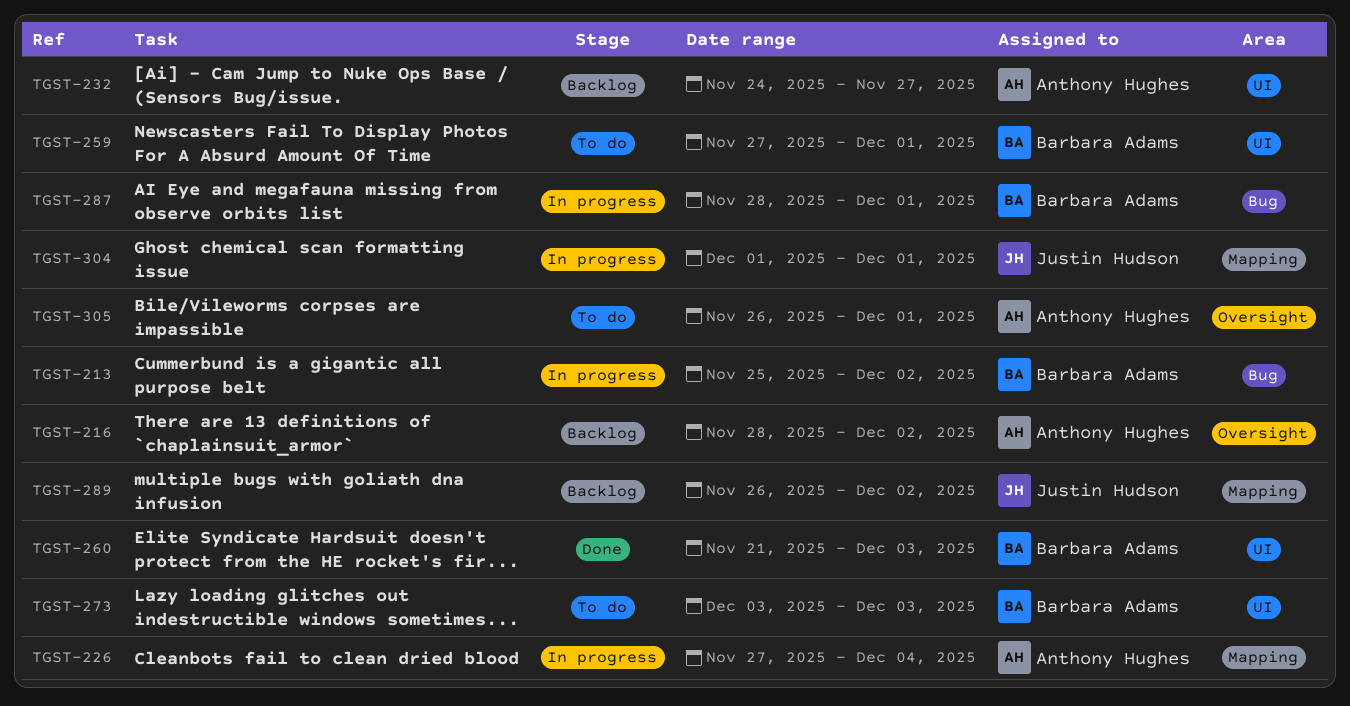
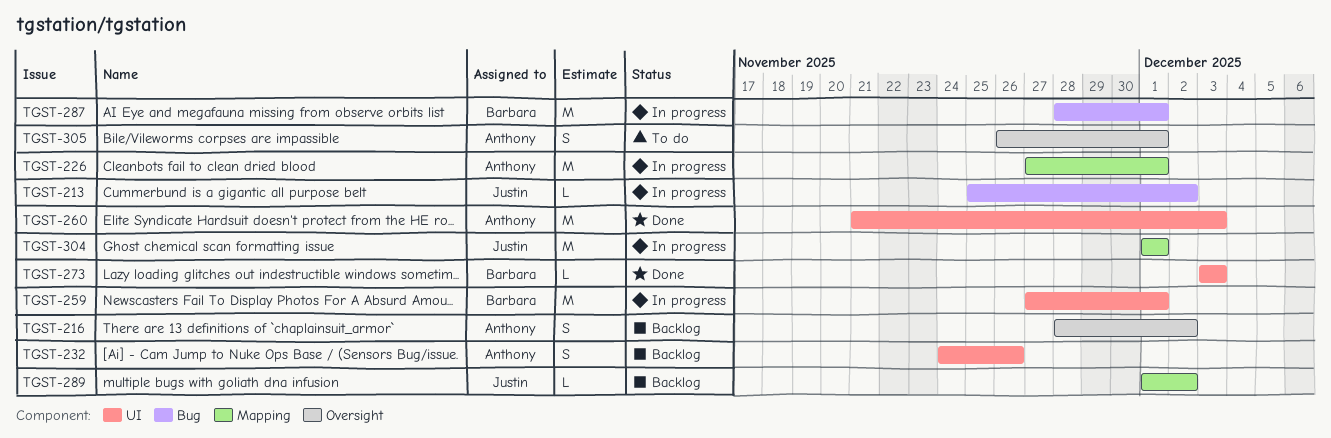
TGST-213, owner: Barbara Adams -> Justin Hudson
TGST-226, due: Dec 4 -> Dec 1
TGST-232, due: Nov 27 -> Nov 26
TGST-259, status: To do -> In progress
TGST-260, owner: Barbara Adams -> Anthony Hughes
TGST-273, status: To do -> Done
TGST-289, start: Nov 26 -> Dec 1

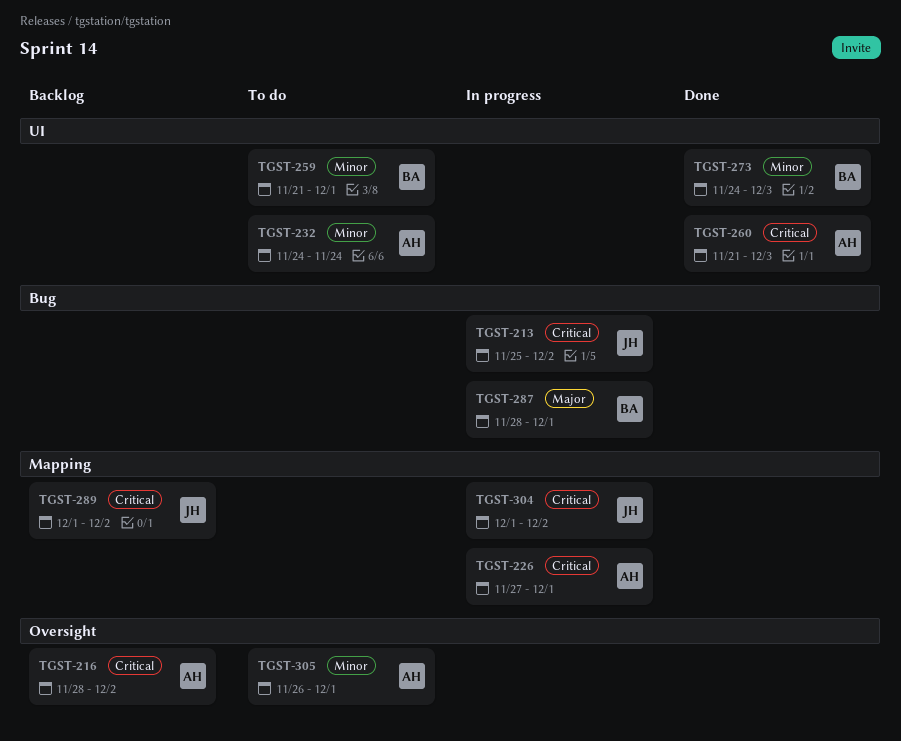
TGST-232, status: Backlog -> To do
TGST-232, due: Nov 26 -> Nov 24
TGST-259, status: In progress -> To do
TGST-259, start: Nov 27 -> Nov 21
TGST-273, start: Dec 3 -> Nov 24
TGST-304, due: Dec 1 -> Dec 2

